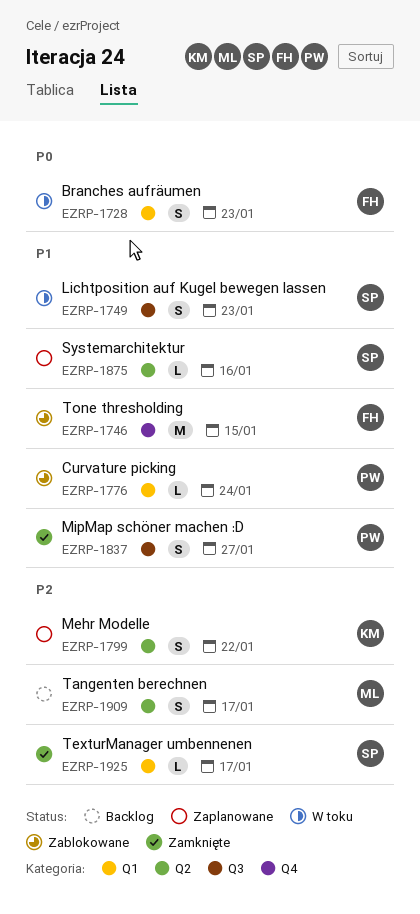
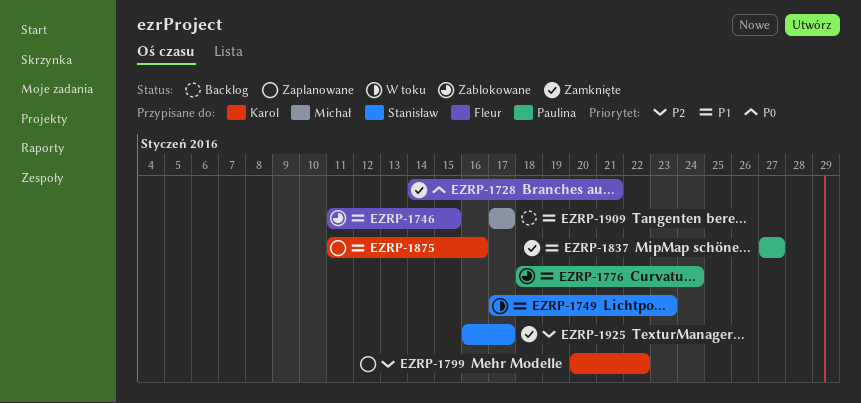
EZRP-1728, status: W toku -> Zamknięte
EZRP-1728, due: Jan 23 -> Jan 21
EZRP-1875, owner: Stanisław -> Karol
EZRP-1909, priority: P2 -> P1

